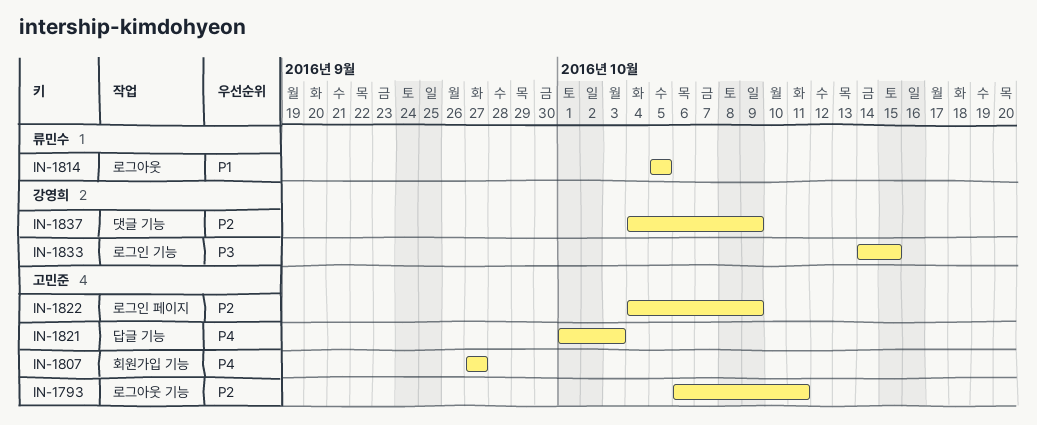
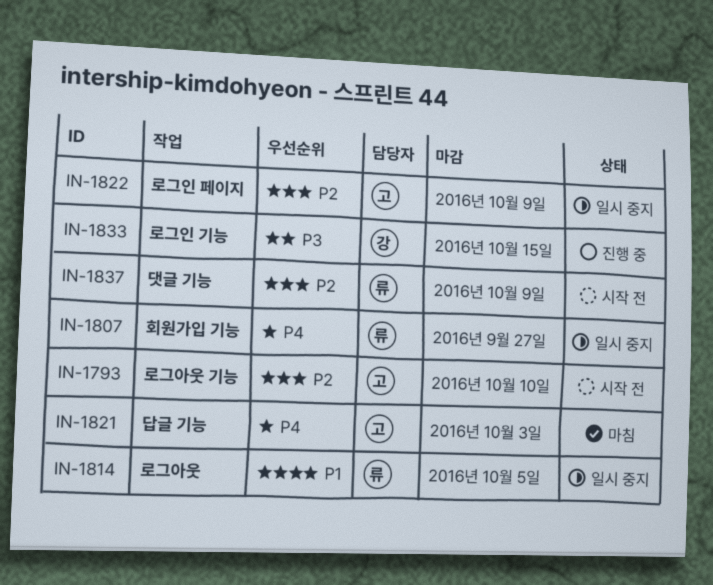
IN-1793, due: Oct 11 -> Oct 10
IN-1807, owner: 고민준 -> 류민수
IN-1837, owner: 강영희 -> 류민수

